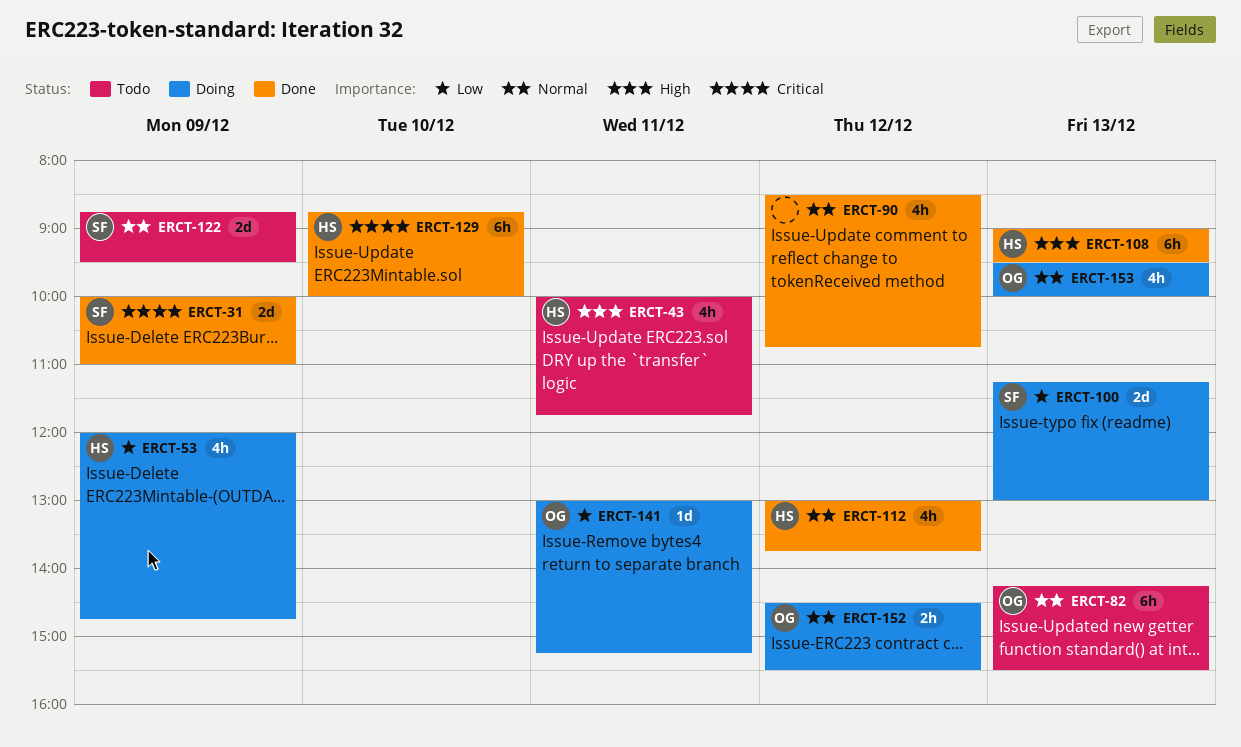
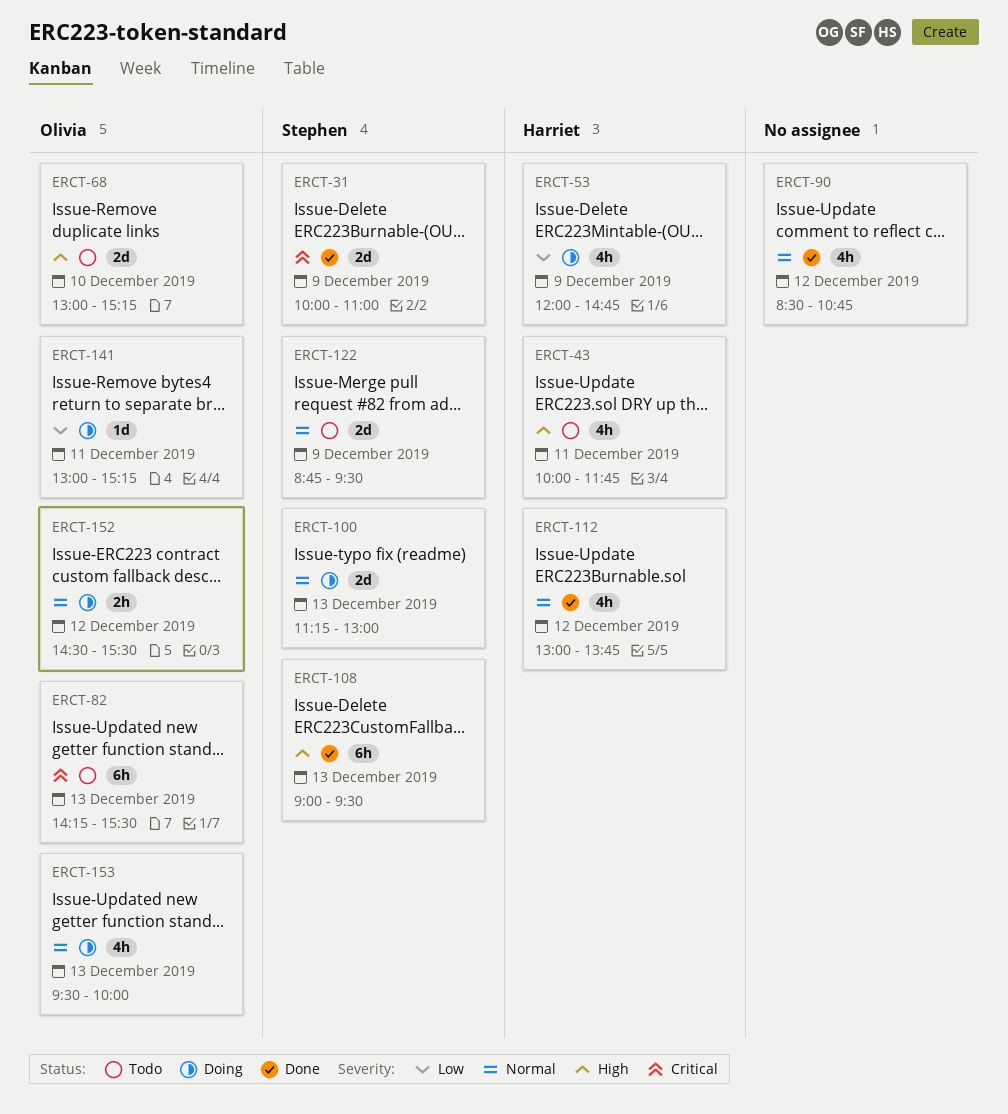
ERCT-68: none -> present
ERCT-82, priority: Normal -> Critical
ERCT-100, priority: Low -> Normal
ERCT-108, owner: Harriet -> Stephen
ERCT-129: present -> none

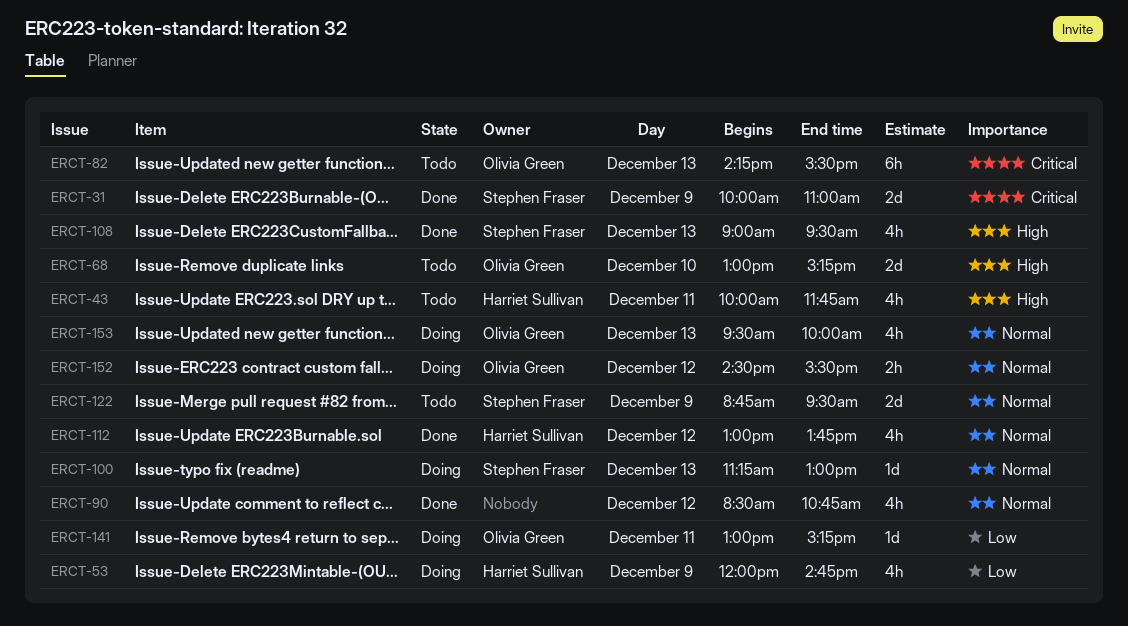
ERCT-100, estimate: 2d -> 1d
ERCT-108, estimate: 6h -> 4h

